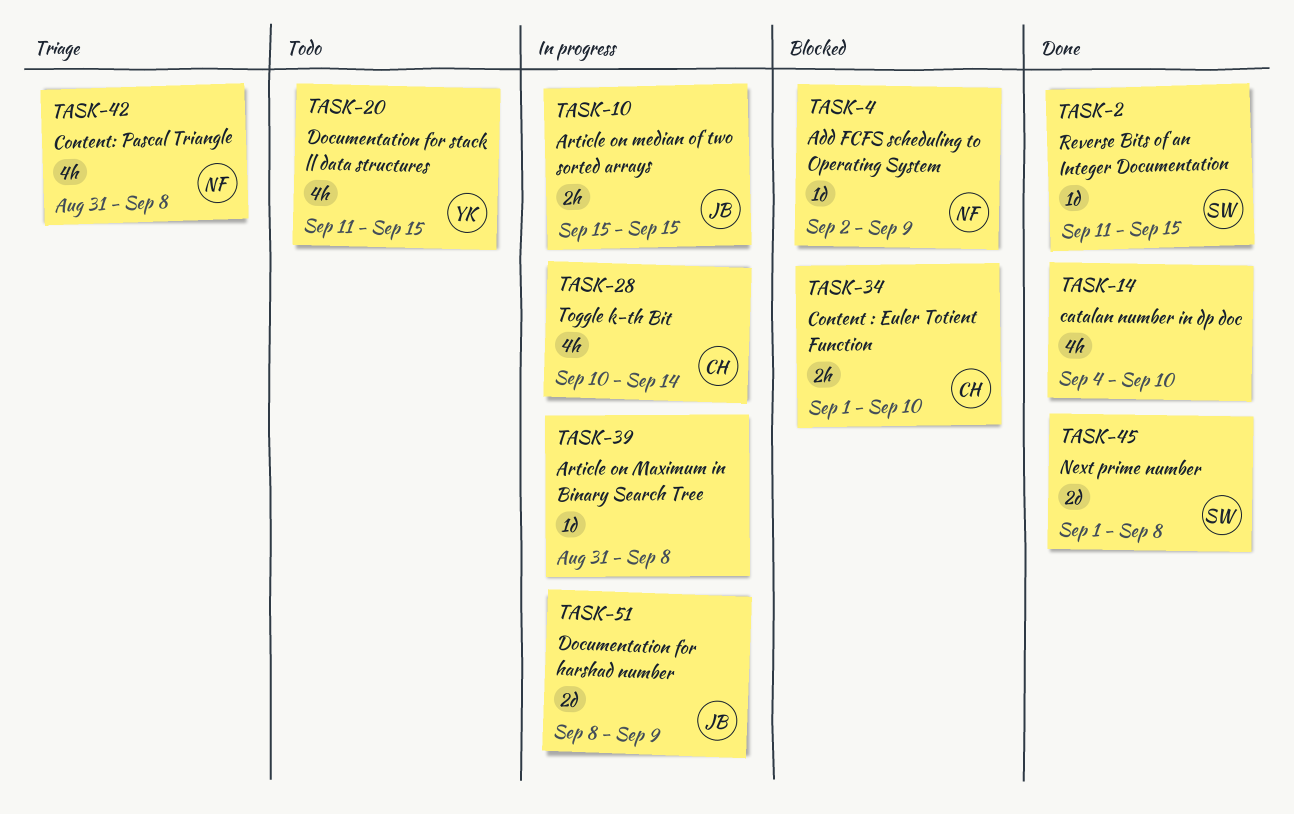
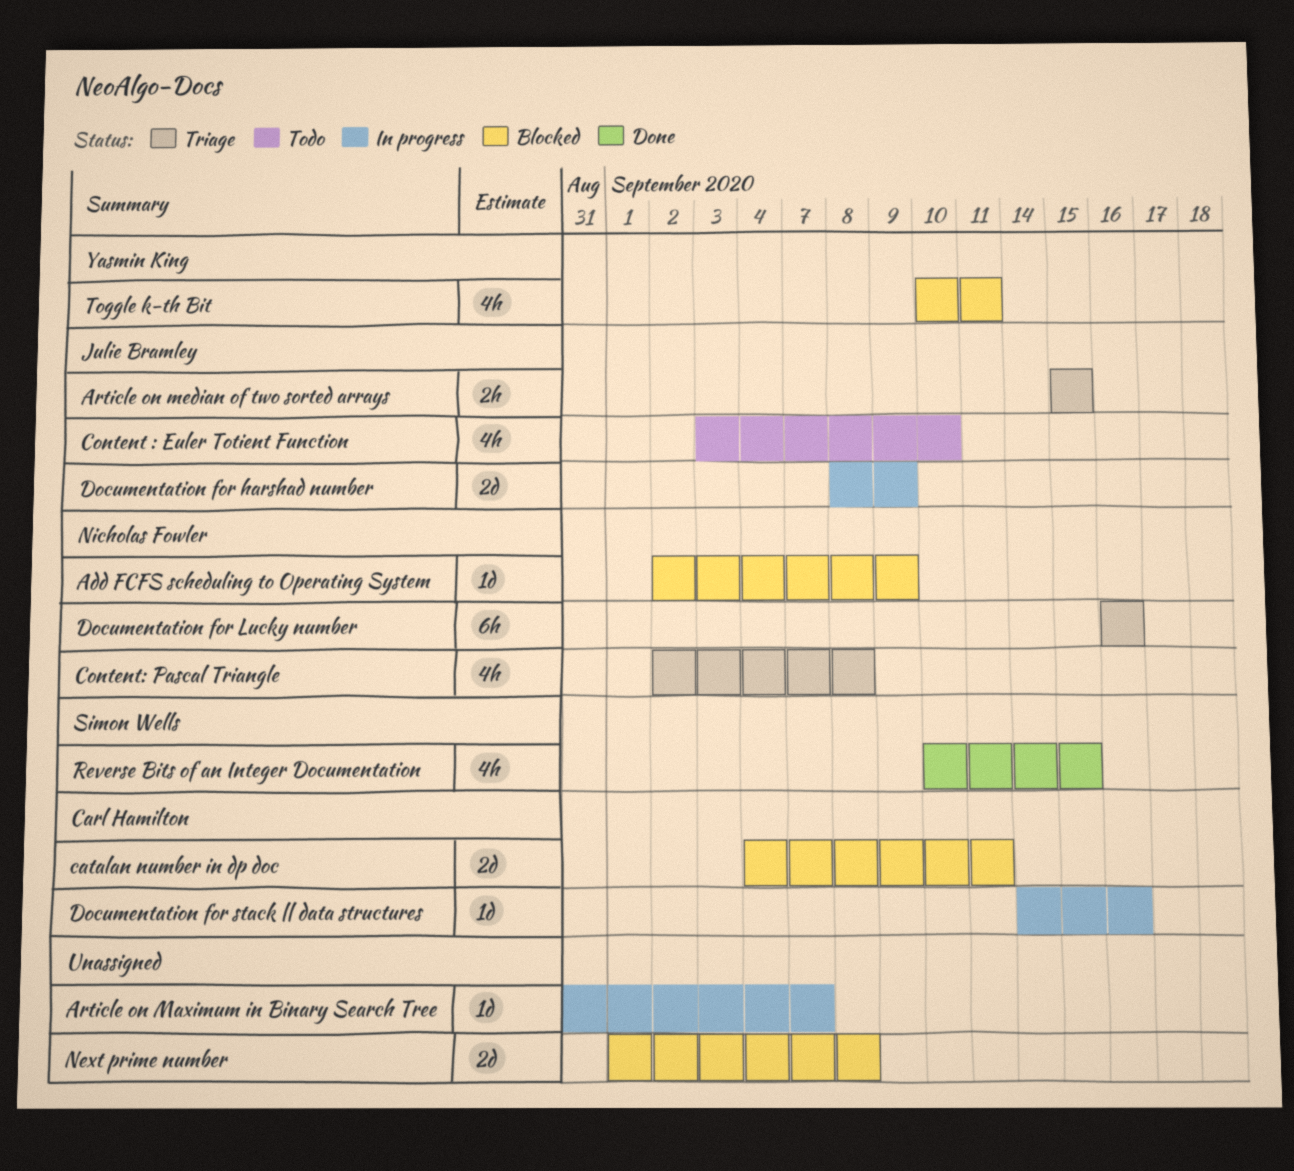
Article on Maximum in Binary Search Tree, due: Sep 8 -> Sep 7
Article on median of two sorted arrays, status: In progress -> Triage
catalan number in dp doc, status: Done -> Blocked
catalan number in dp doc, owner: none -> Carl Hamilton
catalan number in dp doc, estimate: 4h -> 2d
catalan number in dp doc, due: Sep 10 -> Sep 11
Content : Euler Totient Function, status: Blocked -> Todo
Content : Euler Totient Function, owner: Carl Hamilton -> Julie Bramley
Content : Euler Totient Function, estimate: 2h -> 4h
Content : Euler Totient Function, start: Sep 1 -> Sep 3
Content: Pascal Triangle, start: Aug 31 -> Sep 2
Documentation for Lucky number: none -> present
Documentation for stack || data structures, status: Todo -> In progress
Documentation for stack || data structures, owner: Yasmin King -> Carl Hamilton
Documentation for stack || data structures, estimate: 4h -> 1d
Documentation for stack || data structures, start: Sep 11 -> Sep 14
Documentation for stack || data structures, due: Sep 15 -> Sep 16
Next prime number, status: Done -> Blocked
Next prime number, owner: Simon Wells -> none
Reverse Bits of an Integer Documentation, estimate: 1d -> 4h
Reverse Bits of an Integer Documentation, start: Sep 11 -> Sep 10
Toggle k-th Bit, status: In progress -> Blocked
Toggle k-th Bit, owner: Carl Hamilton -> Yasmin King
Toggle k-th Bit, due: Sep 14 -> Sep 11

